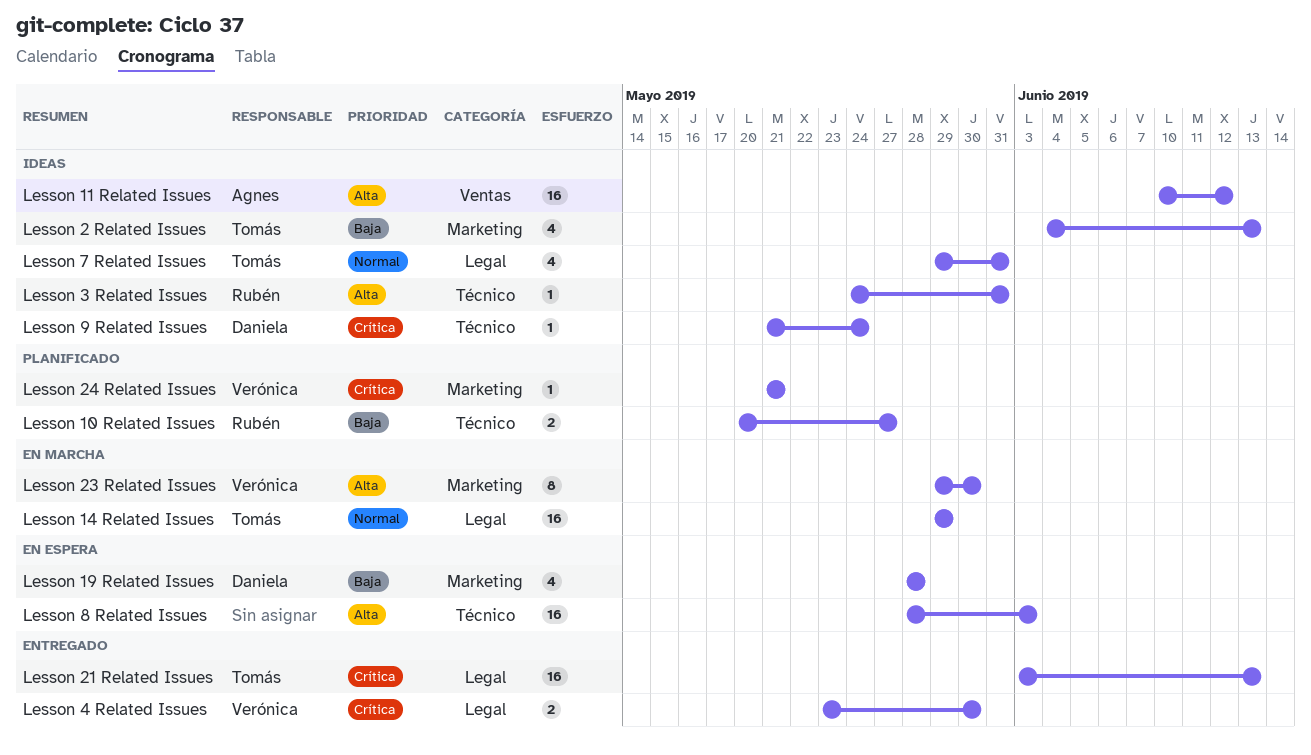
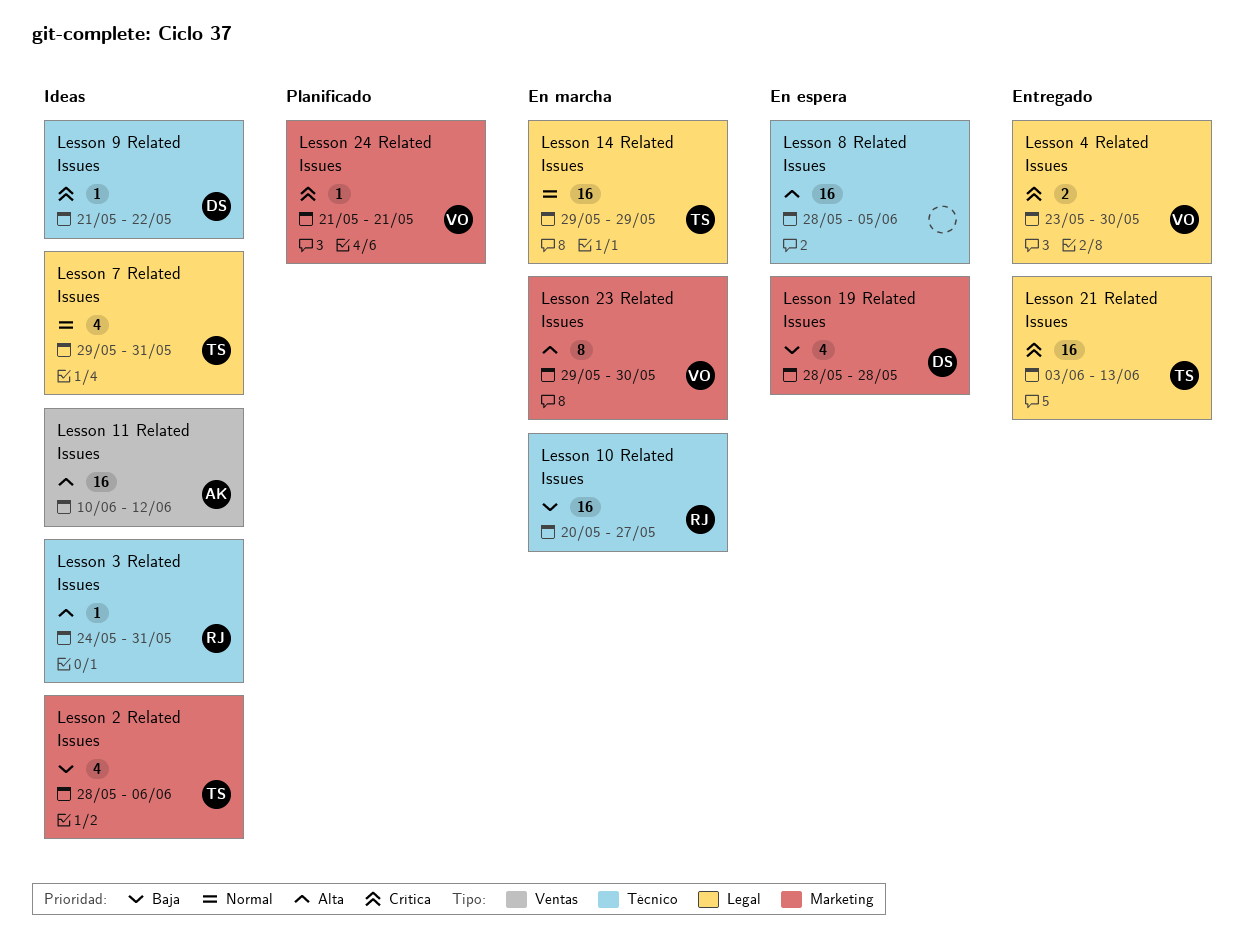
Lesson 10 Related Issues, status: Planificado -> En marcha
Lesson 10 Related Issues, estimate: 2 -> 16
Lesson 2 Related Issues, start: Jun 4 -> May 28
Lesson 2 Related Issues, due: Jun 13 -> Jun 6
Lesson 8 Related Issues, due: Jun 3 -> Jun 5
Lesson 9 Related Issues, due: May 24 -> May 22

